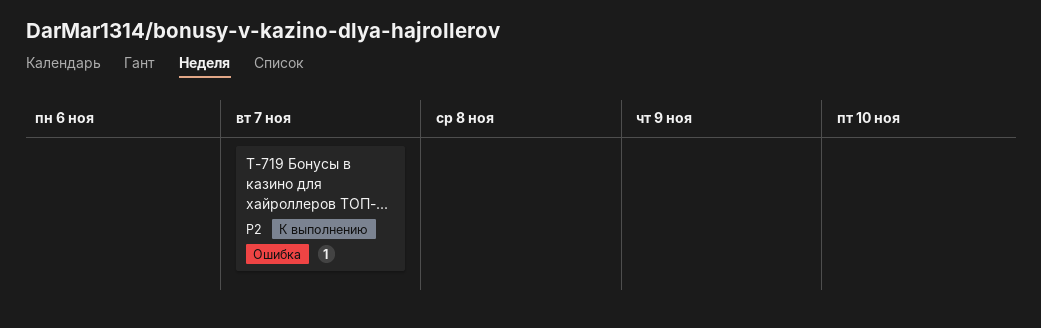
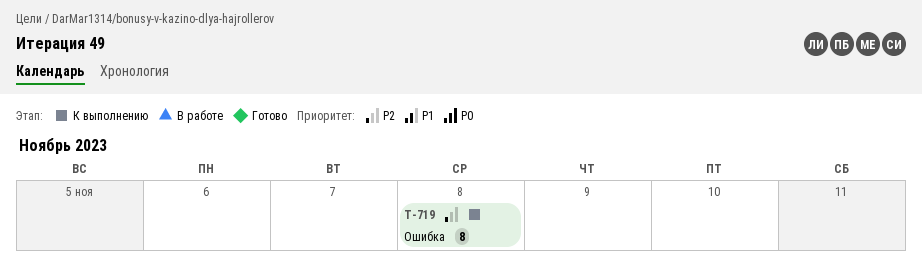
T-719, estimate: 1 -> 8
T-719, due: Nov 7 -> Nov 8

